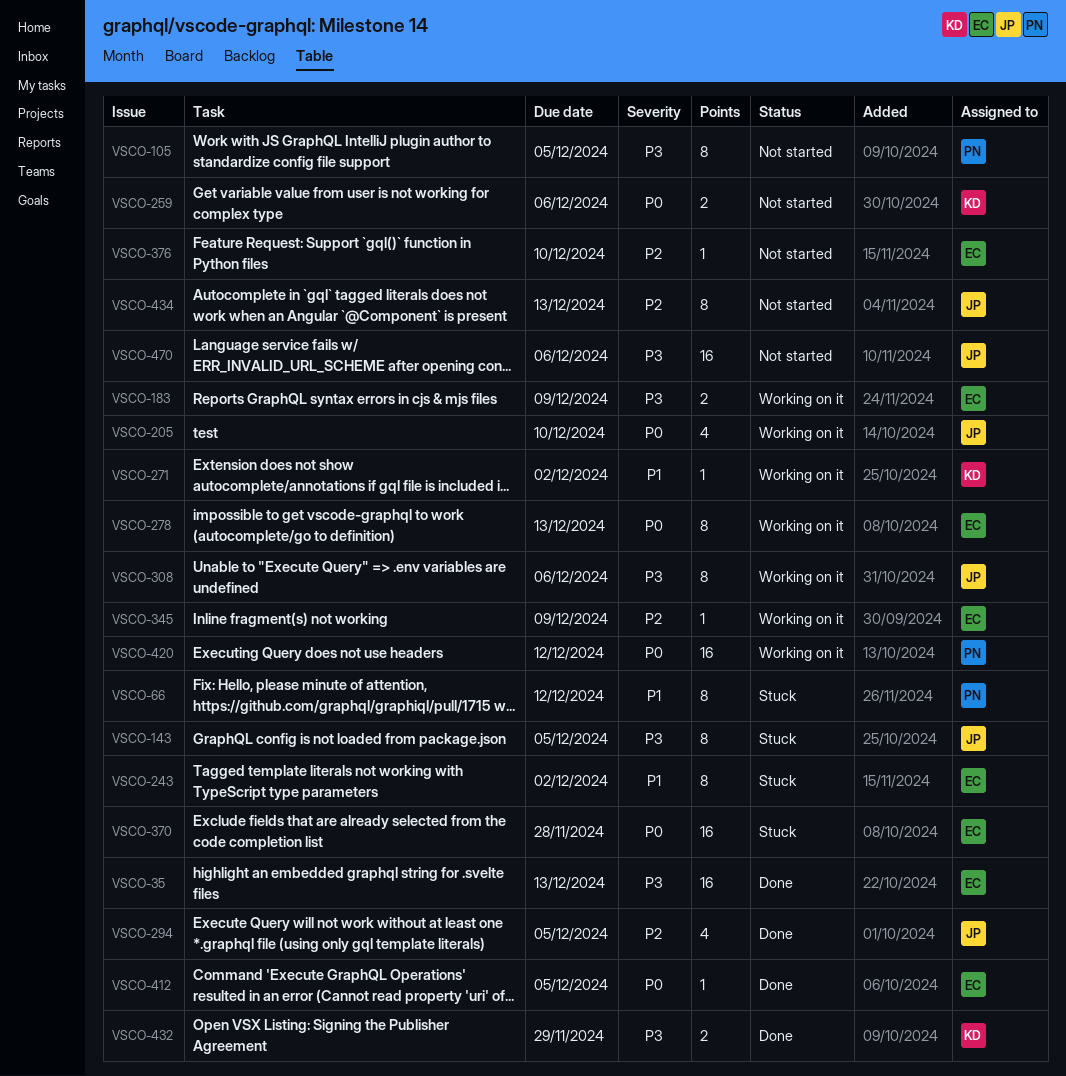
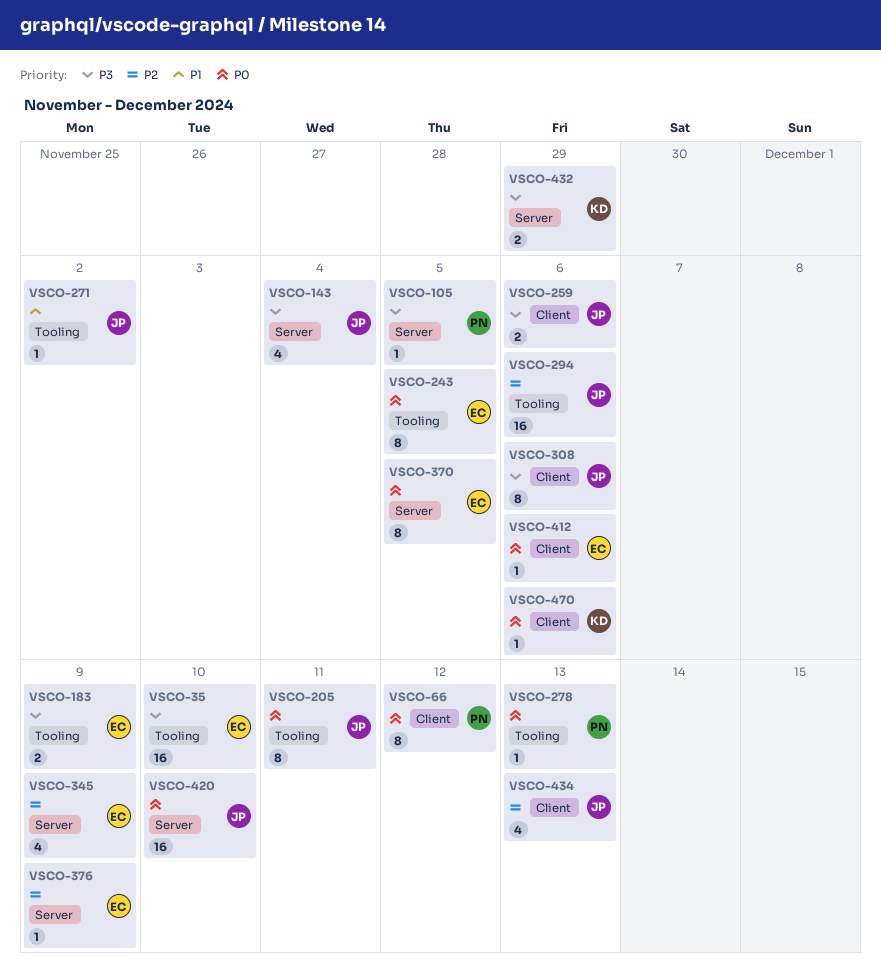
VSCO-35, due: Dec 13 -> Dec 10
VSCO-66, priority: P1 -> P0
VSCO-105, estimate: 8 -> 1
VSCO-143, estimate: 8 -> 4
VSCO-143, due: Dec 5 -> Dec 4
VSCO-205, estimate: 4 -> 8
VSCO-205, due: Dec 10 -> Dec 11
VSCO-243, priority: P1 -> P0
VSCO-243, due: Dec 2 -> Dec 5
VSCO-259, owner: KD -> JP
VSCO-259, priority: P0 -> P3
VSCO-271, owner: KD -> JP
VSCO-278, owner: EC -> PN
VSCO-278, estimate: 8 -> 1
VSCO-294, estimate: 4 -> 16
VSCO-294, due: Dec 5 -> Dec 6
VSCO-345, estimate: 1 -> 4
VSCO-370, estimate: 16 -> 8
VSCO-370, due: Nov 28 -> Dec 5
VSCO-376, due: Dec 10 -> Dec 9
VSCO-412, due: Dec 5 -> Dec 6
VSCO-420, owner: PN -> JP
VSCO-420, due: Dec 12 -> Dec 10
VSCO-434, estimate: 8 -> 4
VSCO-470, owner: JP -> KD
VSCO-470, priority: P3 -> P0
VSCO-470, estimate: 16 -> 1

